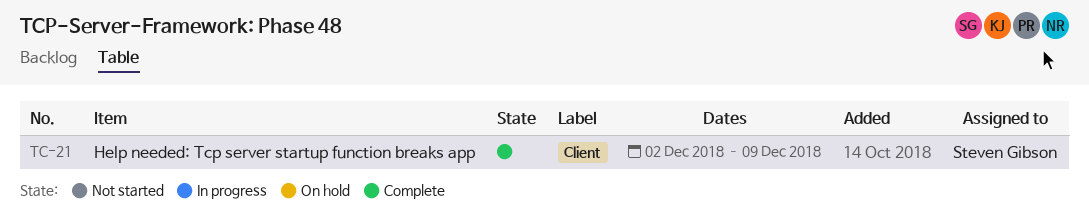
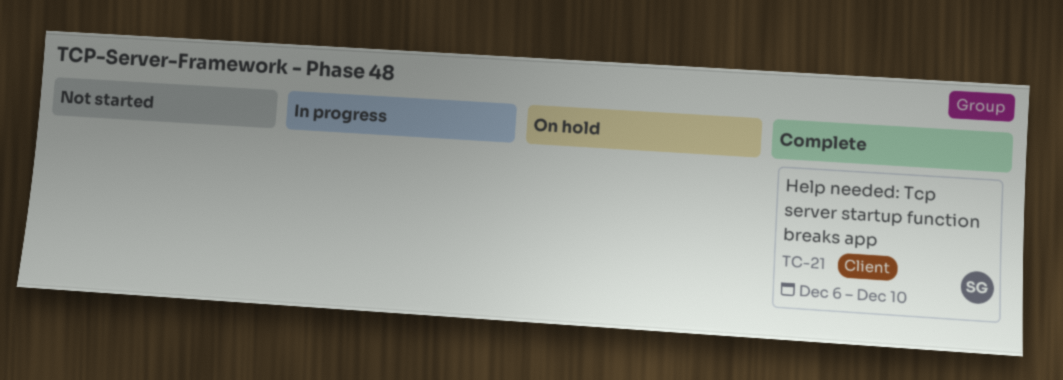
TC-21, start: Dec 2 -> Dec 6
TC-21, due: Dec 9 -> Dec 10

